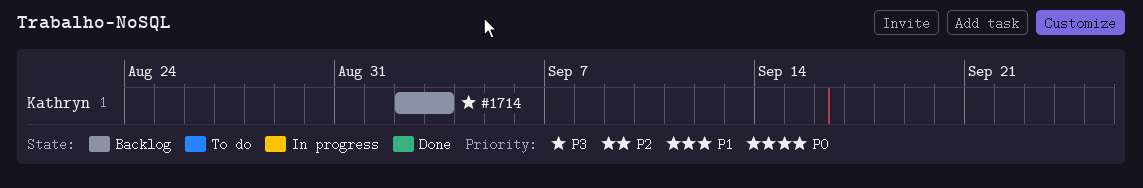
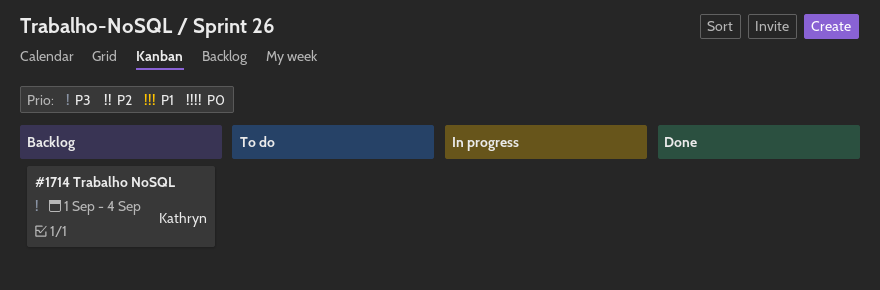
#1714, start: Sep 2 -> Sep 1
#1714, due: Sep 3 -> Sep 4

